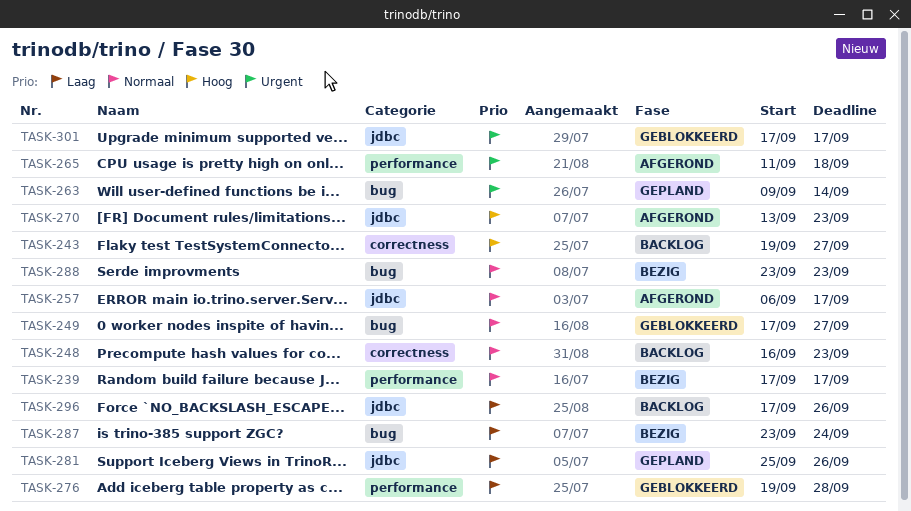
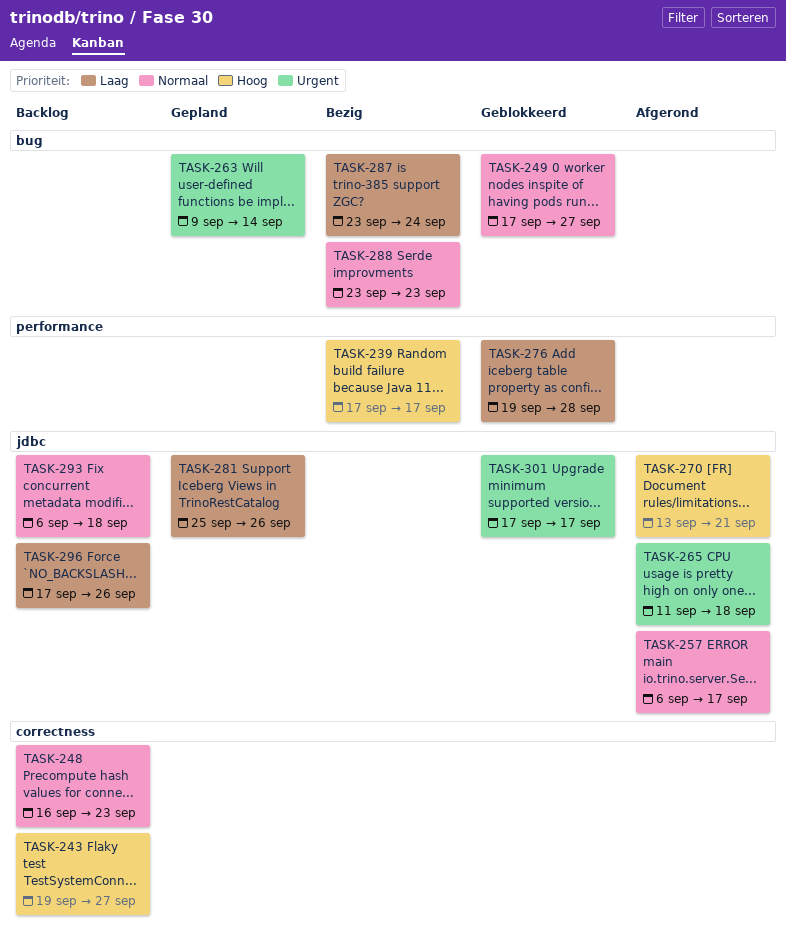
TASK-239, priority: Normaal -> Hoog
TASK-265, label: performance -> jdbc
TASK-270, due: Sep 23 -> Sep 21
TASK-293: none -> present

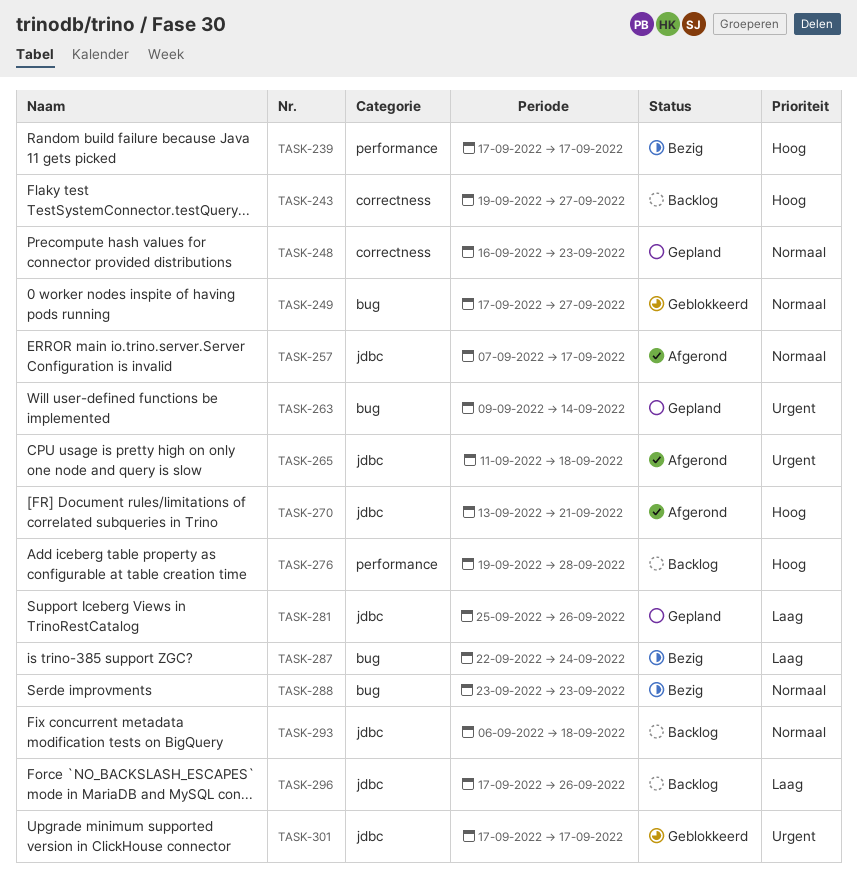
TASK-248, status: Backlog -> Gepland
TASK-257, start: Sep 6 -> Sep 7
TASK-276, status: Geblokkeerd -> Backlog
TASK-276, priority: Laag -> Hoog
TASK-287, start: Sep 23 -> Sep 22

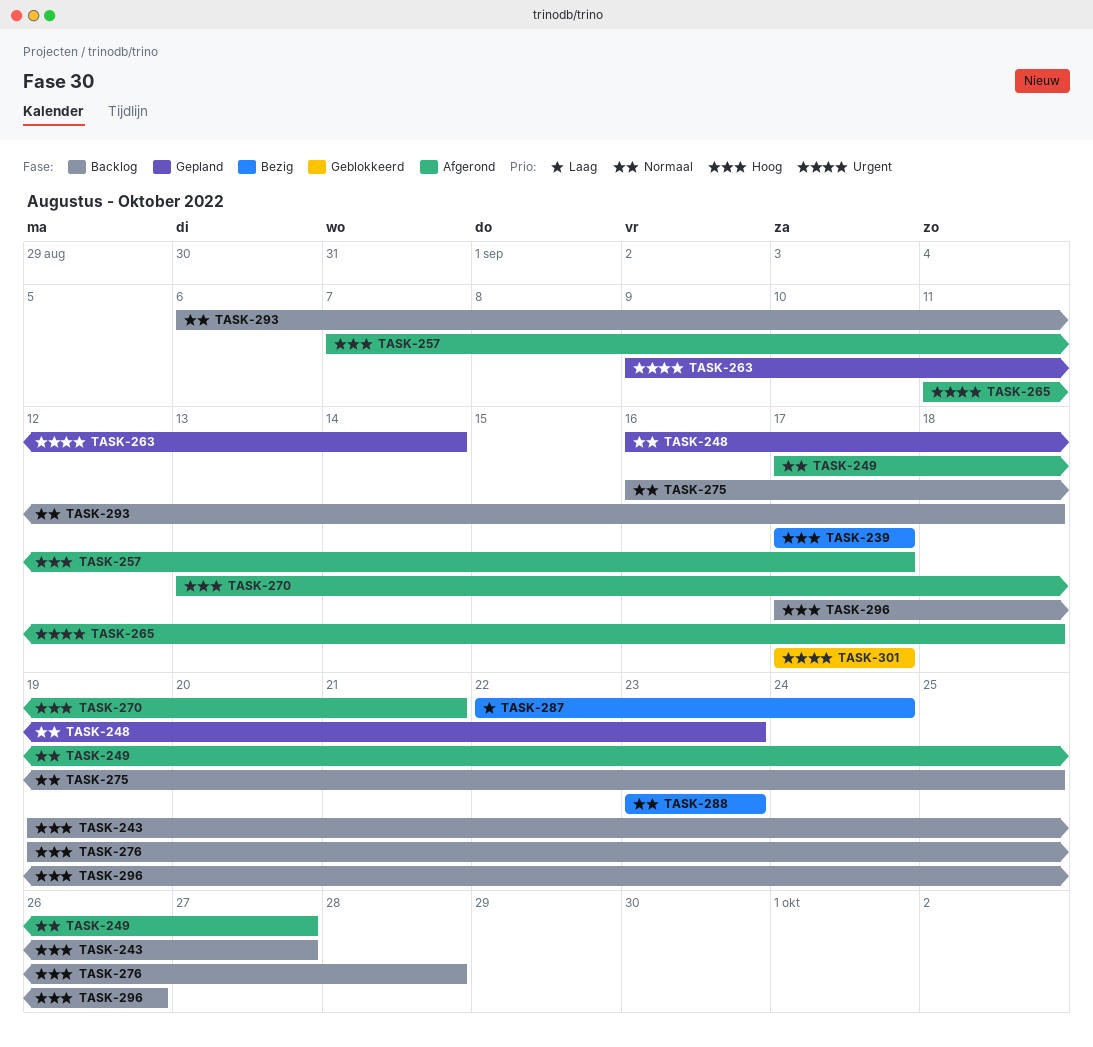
TASK-249, status: Geblokkeerd -> Afgerond
TASK-257, priority: Normaal -> Hoog
TASK-275: none -> present
TASK-281: present -> none
TASK-296, priority: Laag -> Hoog

